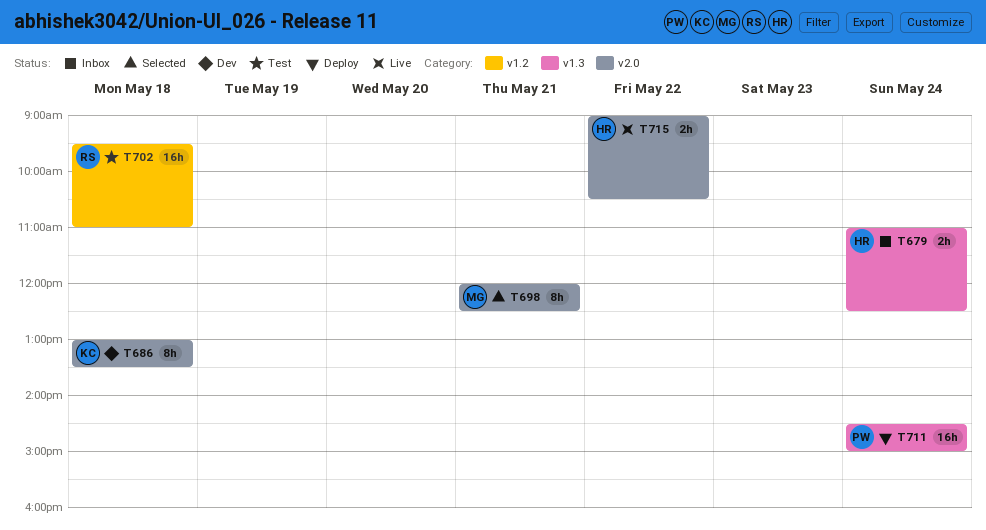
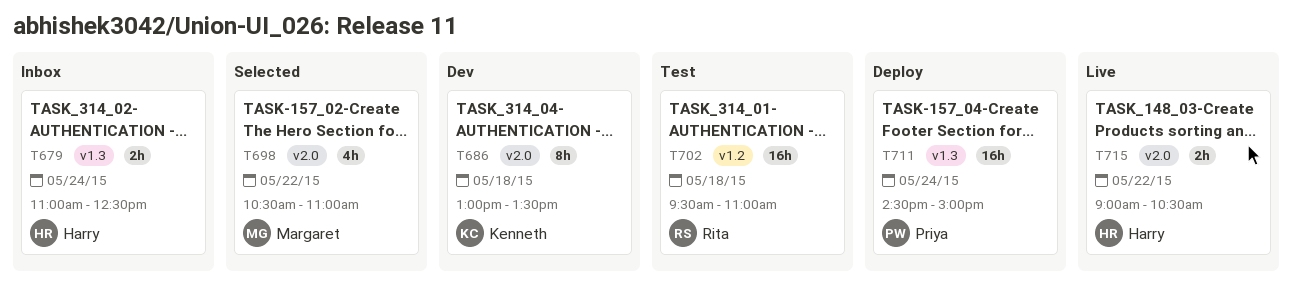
T698, estimate: 8h -> 4h
T698, day: May 21 -> May 22
T698, begins: 12:00 -> 10:30
T698, ends: 12:30 -> 11:00

